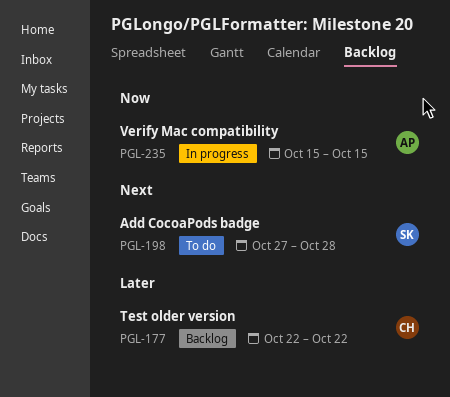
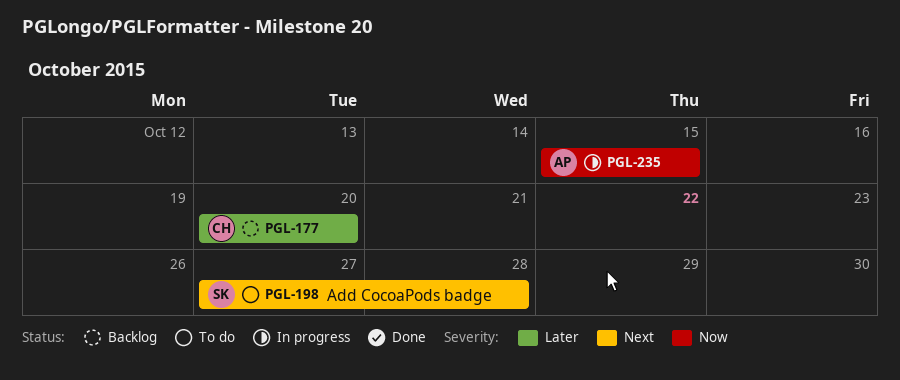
PGL-177, start: Oct 22 -> Oct 20
PGL-177, due: Oct 22 -> Oct 20

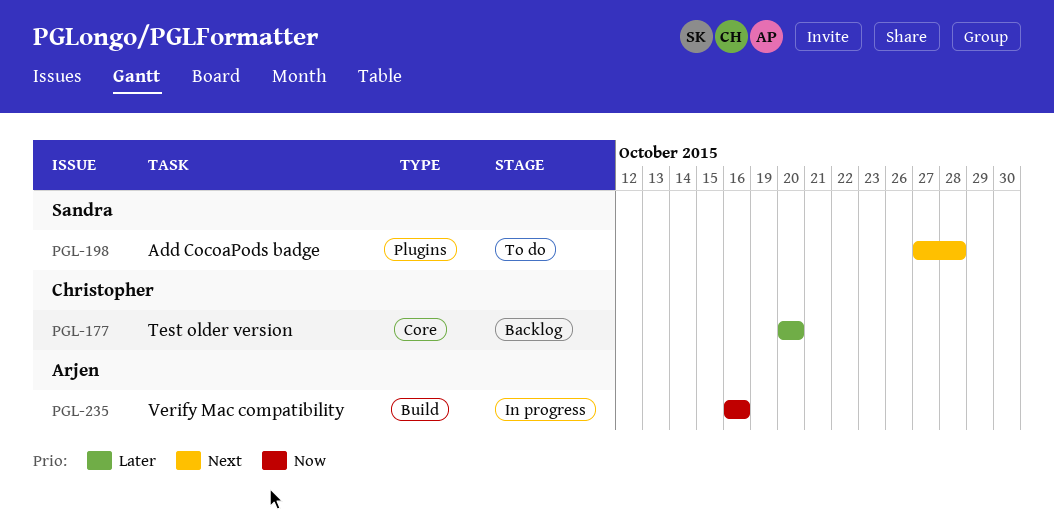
PGL-235, start: Oct 15 -> Oct 16
PGL-235, due: Oct 15 -> Oct 16

